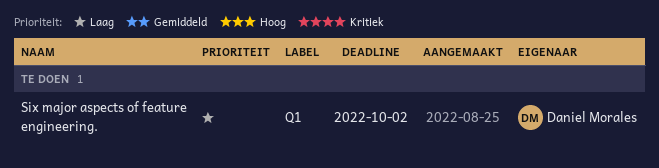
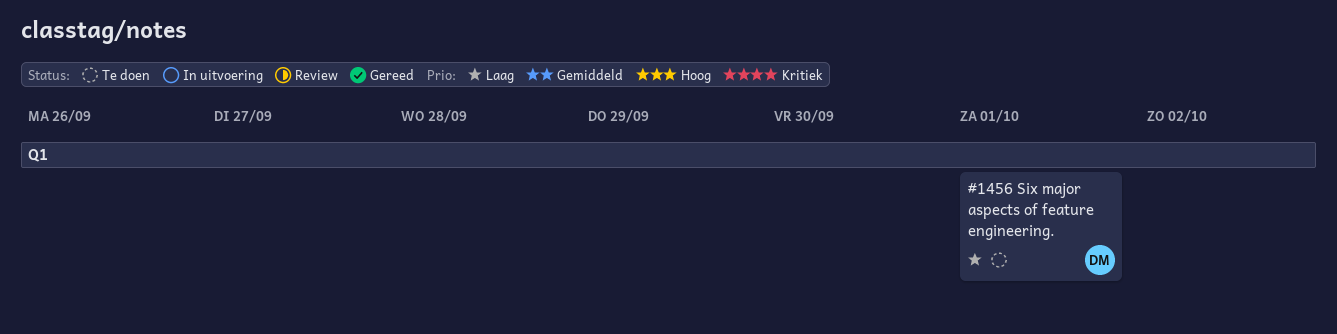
Six major aspects of feature engineering., due: Oct 2 -> Oct 1

